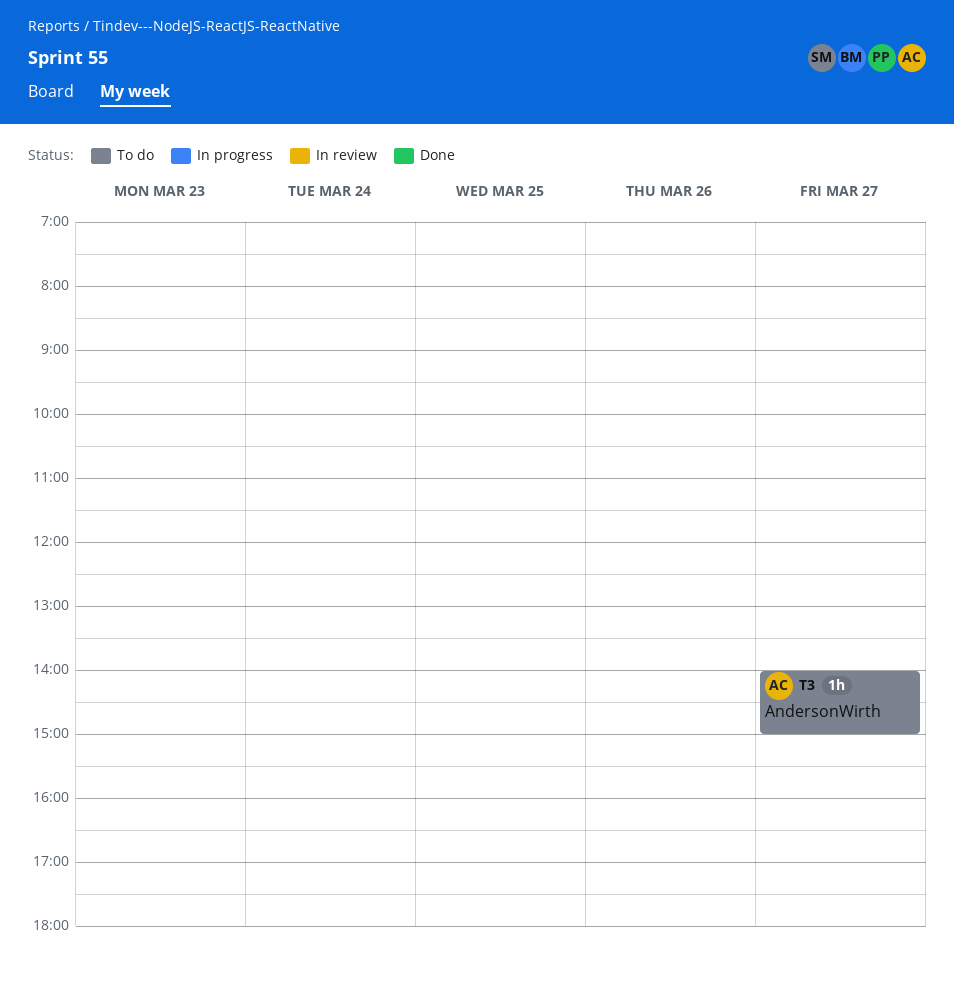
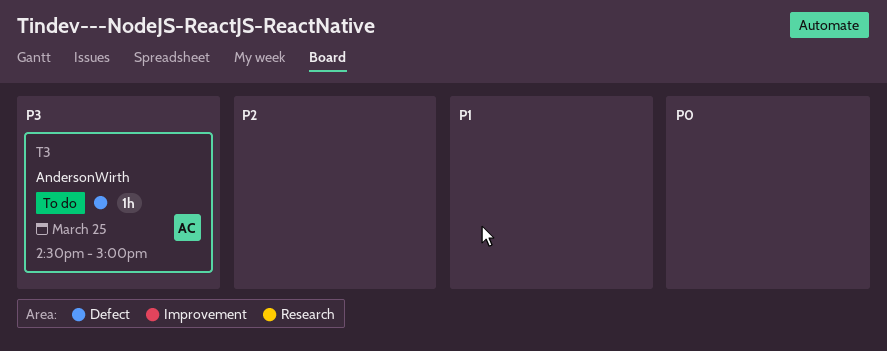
T3, day: Mar 27 -> Mar 25
T3, begins: 14:00 -> 14:30

